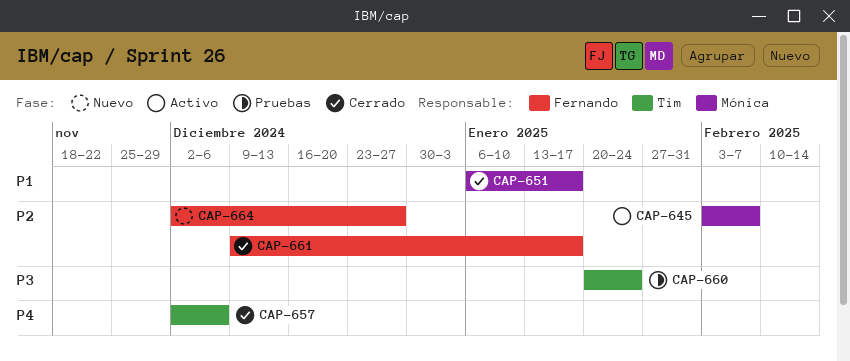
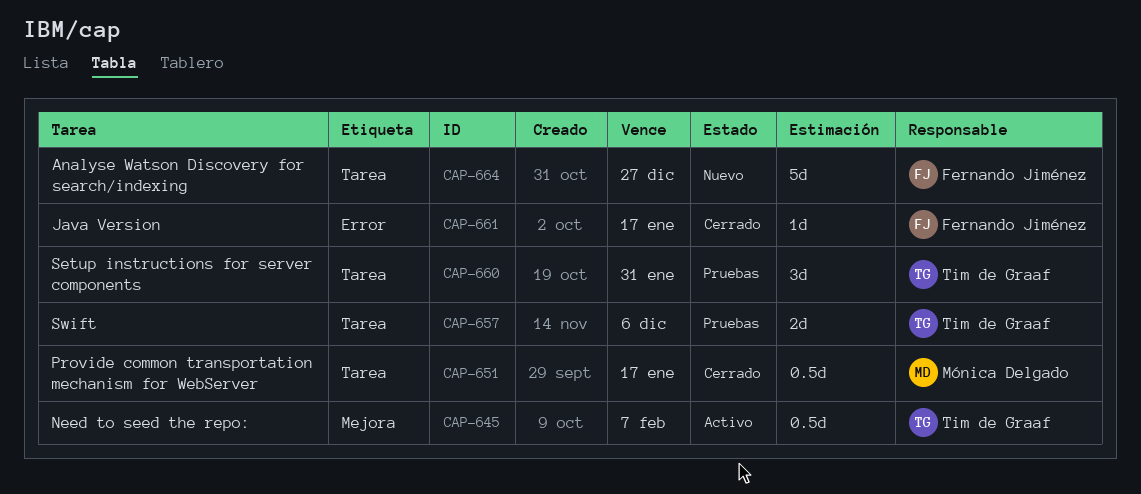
CAP-645, owner: Mónica Delgado -> Tim de Graaf
CAP-657, status: Cerrado -> Pruebas
CAP-660, due: Jan 24 -> Jan 31

